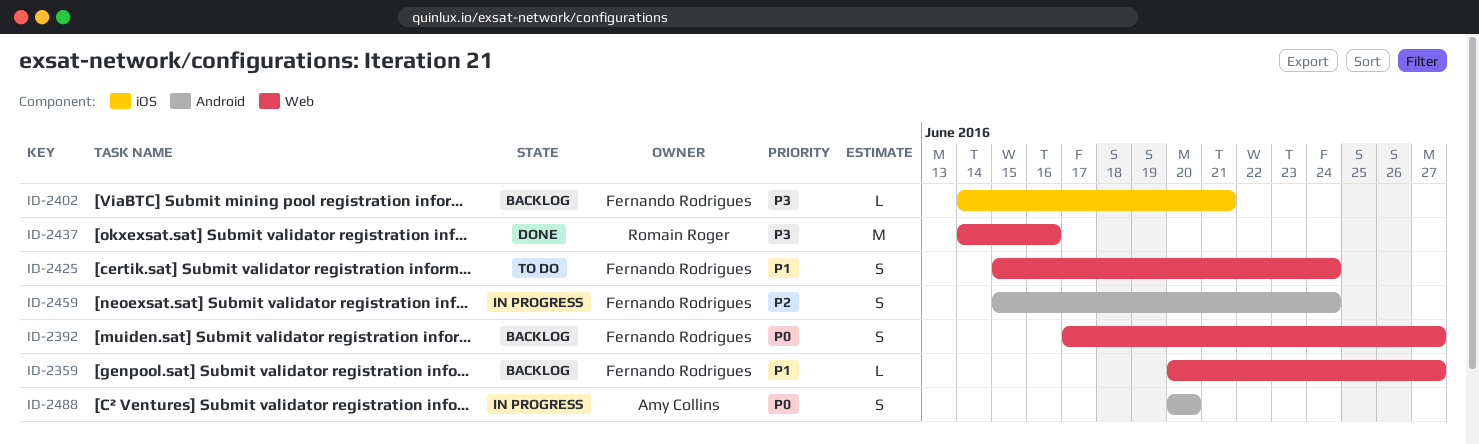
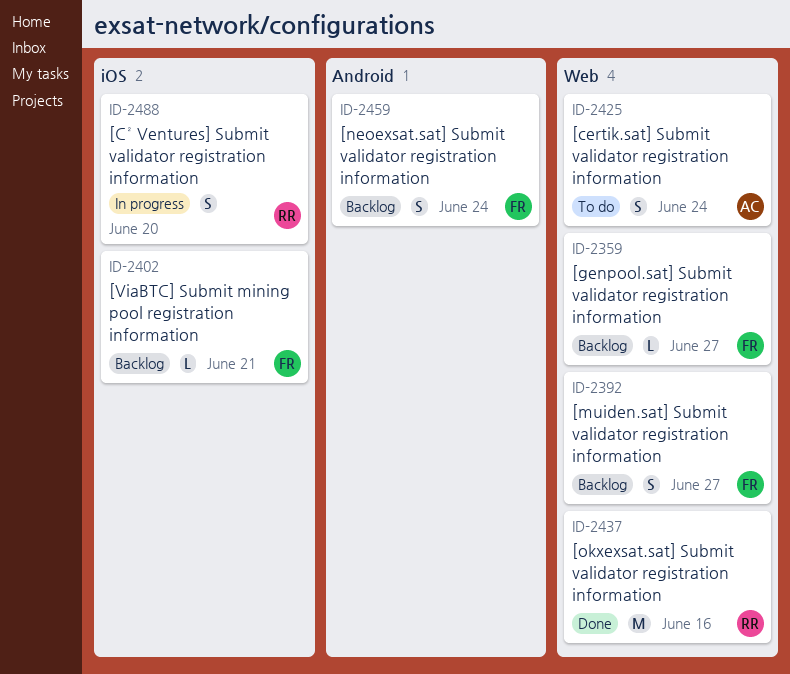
ID-2425, owner: Fernando Rodrigues -> Amy Collins
ID-2459, status: In progress -> Backlog
ID-2488, owner: Amy Collins -> Romain Roger
ID-2488, label: Android -> iOS

